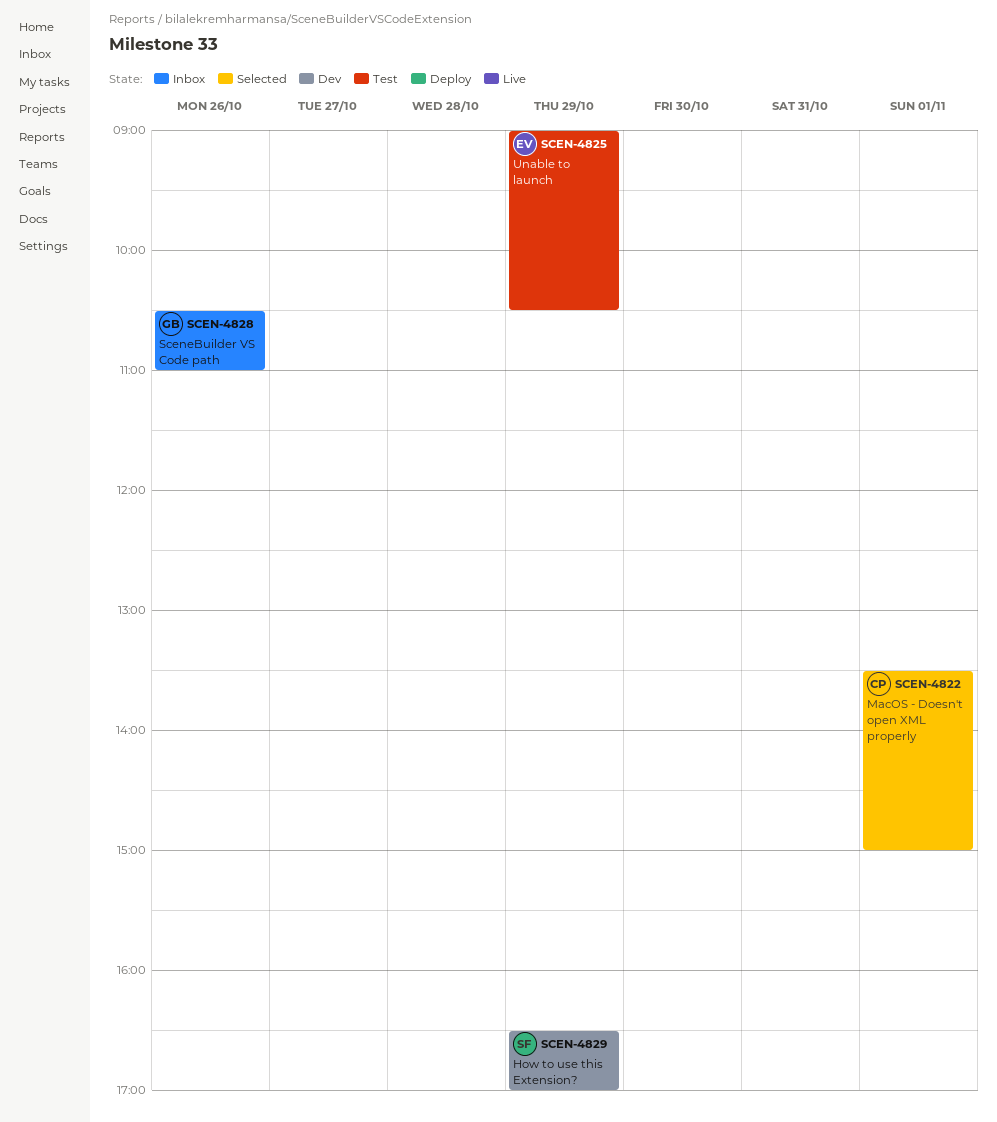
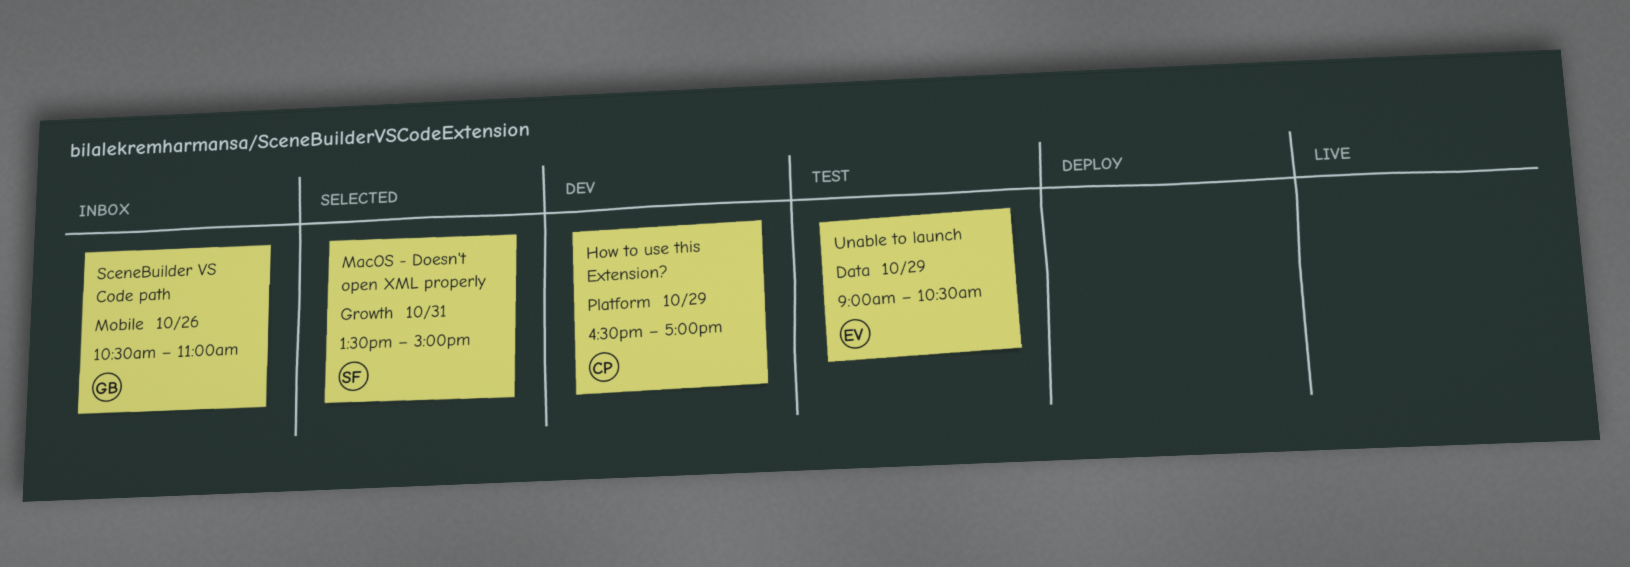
How to use this Extension?, owner: SF -> CP
MacOS - Doesn't open XML properly, owner: CP -> SF
MacOS - Doesn't open XML properly, day: Nov 1 -> Oct 31

